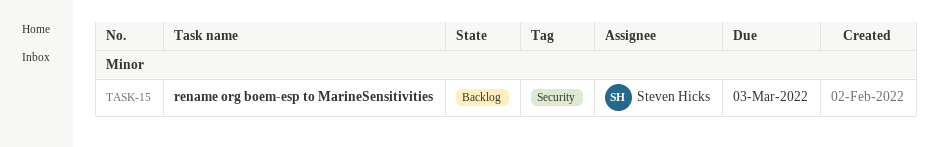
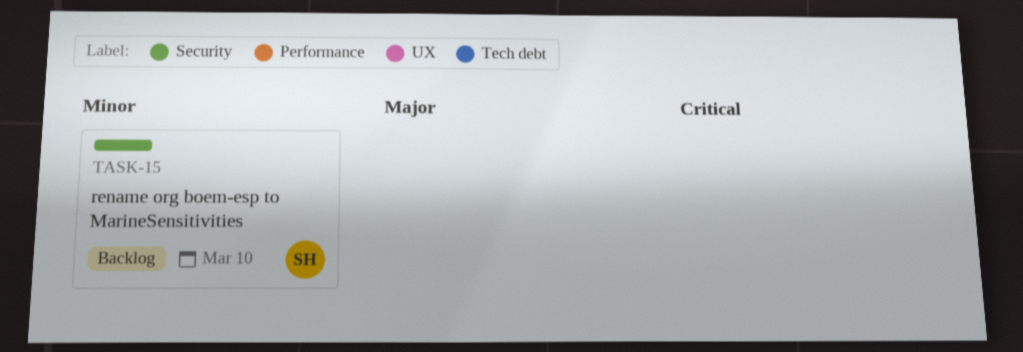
TASK-15, due: Mar 3 -> Mar 10

